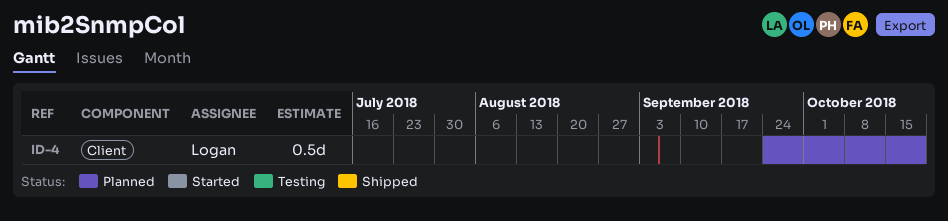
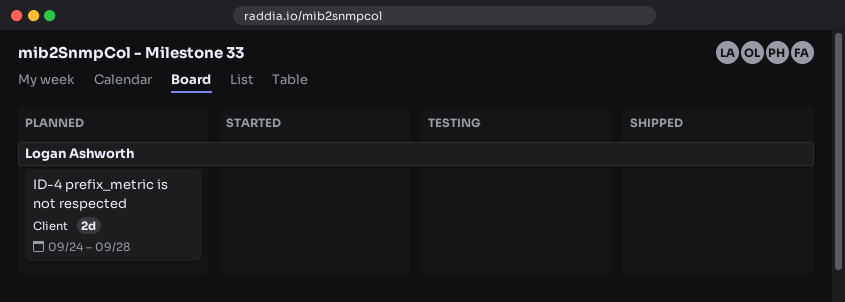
ID-4, estimate: 0.5d -> 2d
ID-4, due: Oct 19 -> Sep 28

